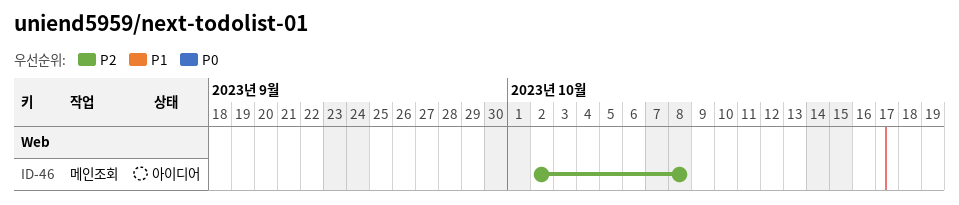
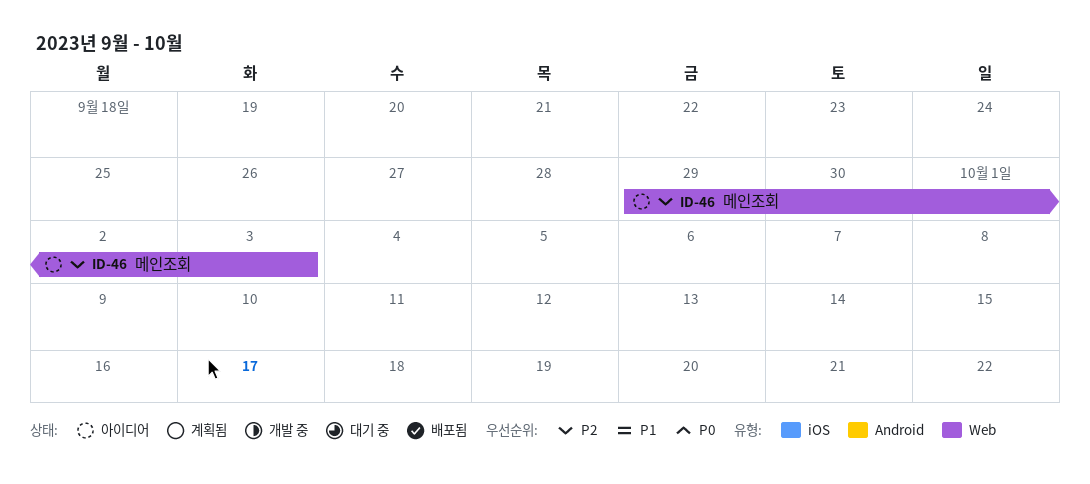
ID-46, start: Oct 2 -> Sep 29
ID-46, due: Oct 8 -> Oct 3

